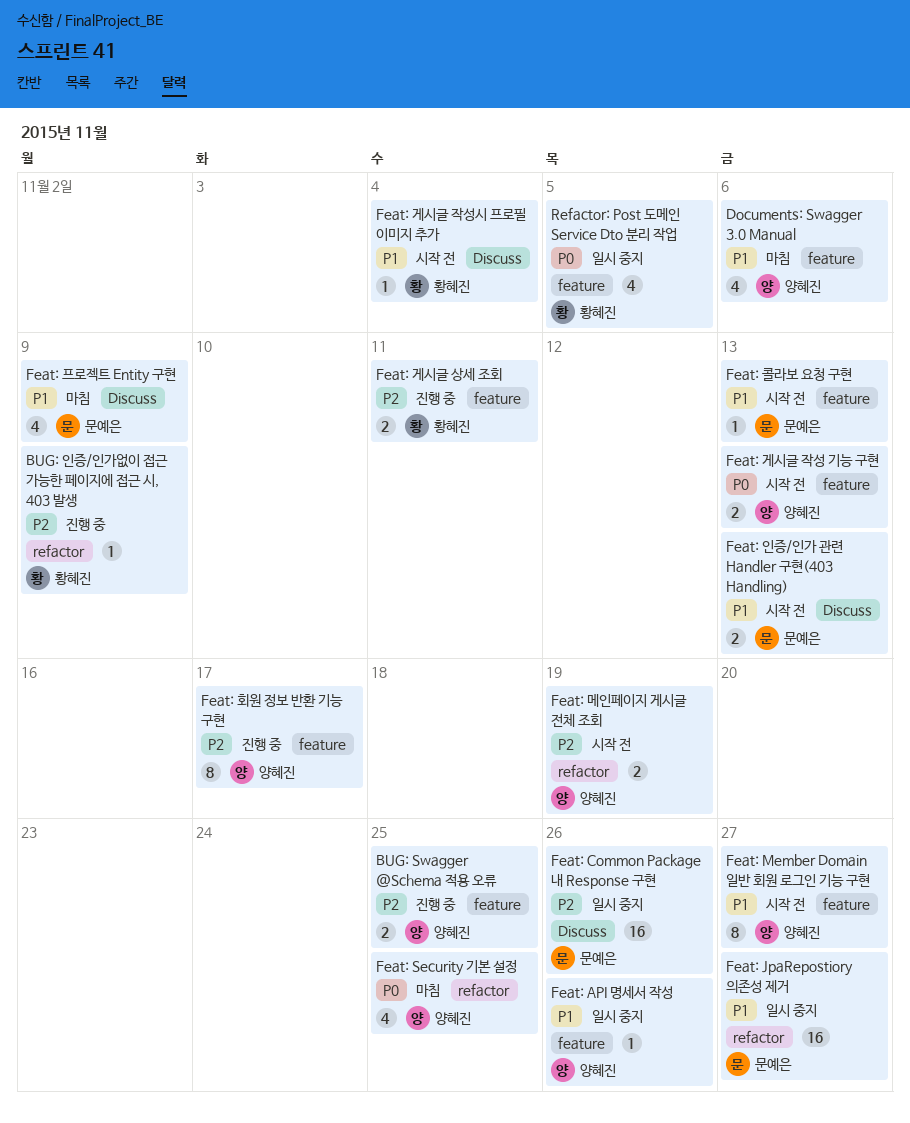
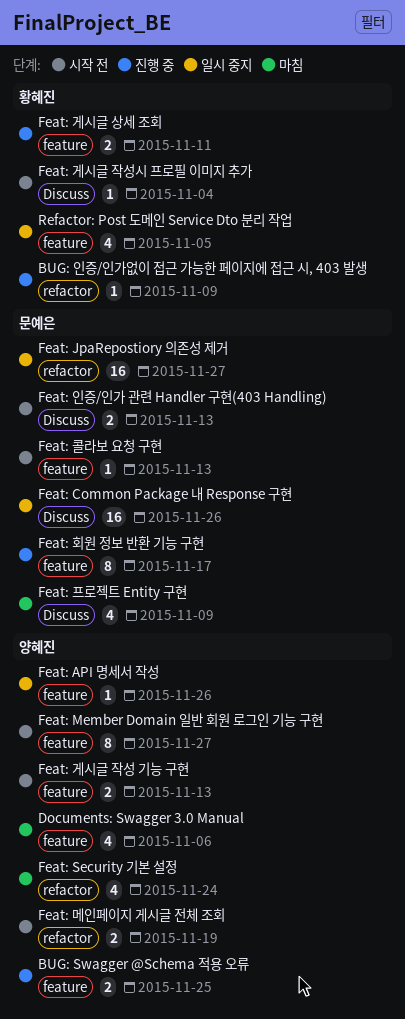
Feat: Security 기본 설정, due: Nov 25 -> Nov 24
Feat: 회원 정보 반환 기능 구현, owner: 양혜진 -> 문예은

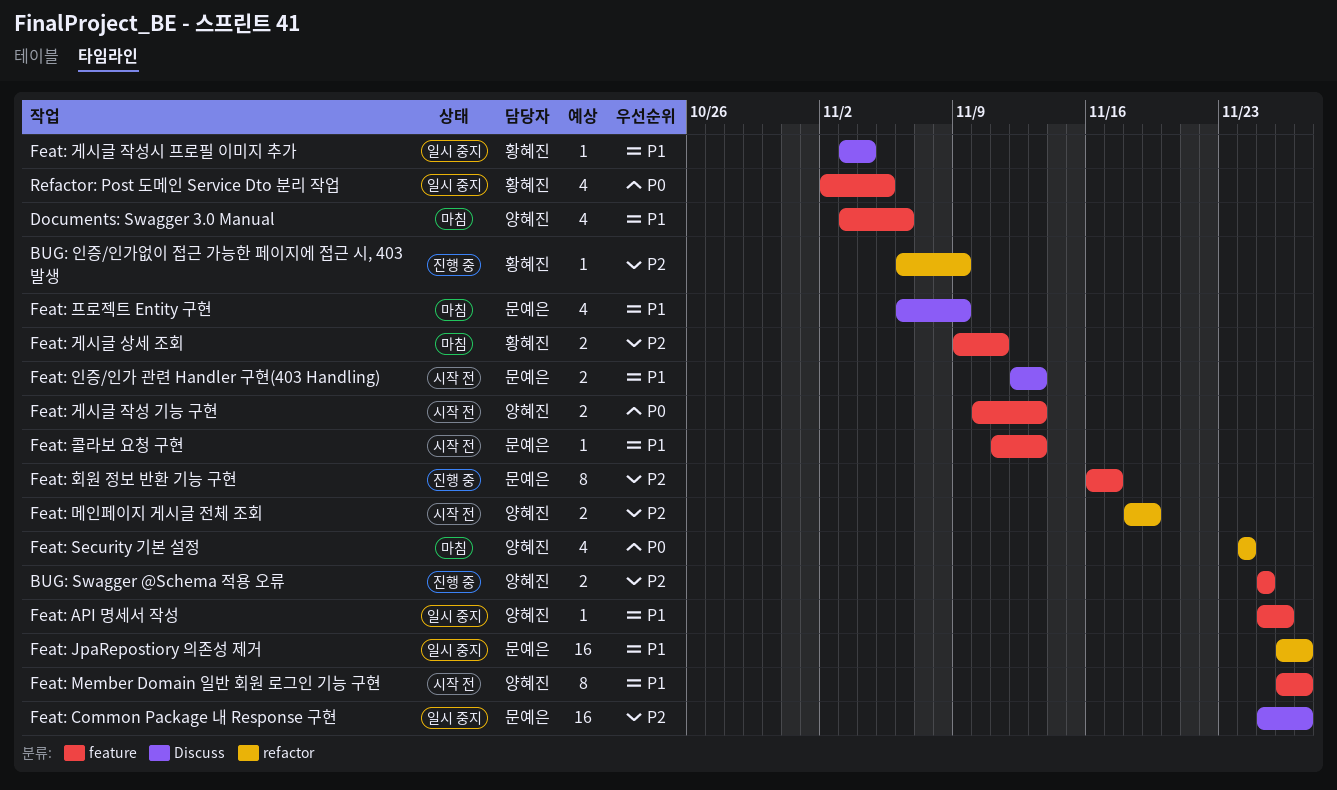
Feat: Common Package 내 Response 구현, due: Nov 26 -> Nov 27
Feat: 게시글 상세 조회, status: 진행 중 -> 마침
Feat: 게시글 작성시 프로필 이미지 추가, status: 시작 전 -> 일시 중지

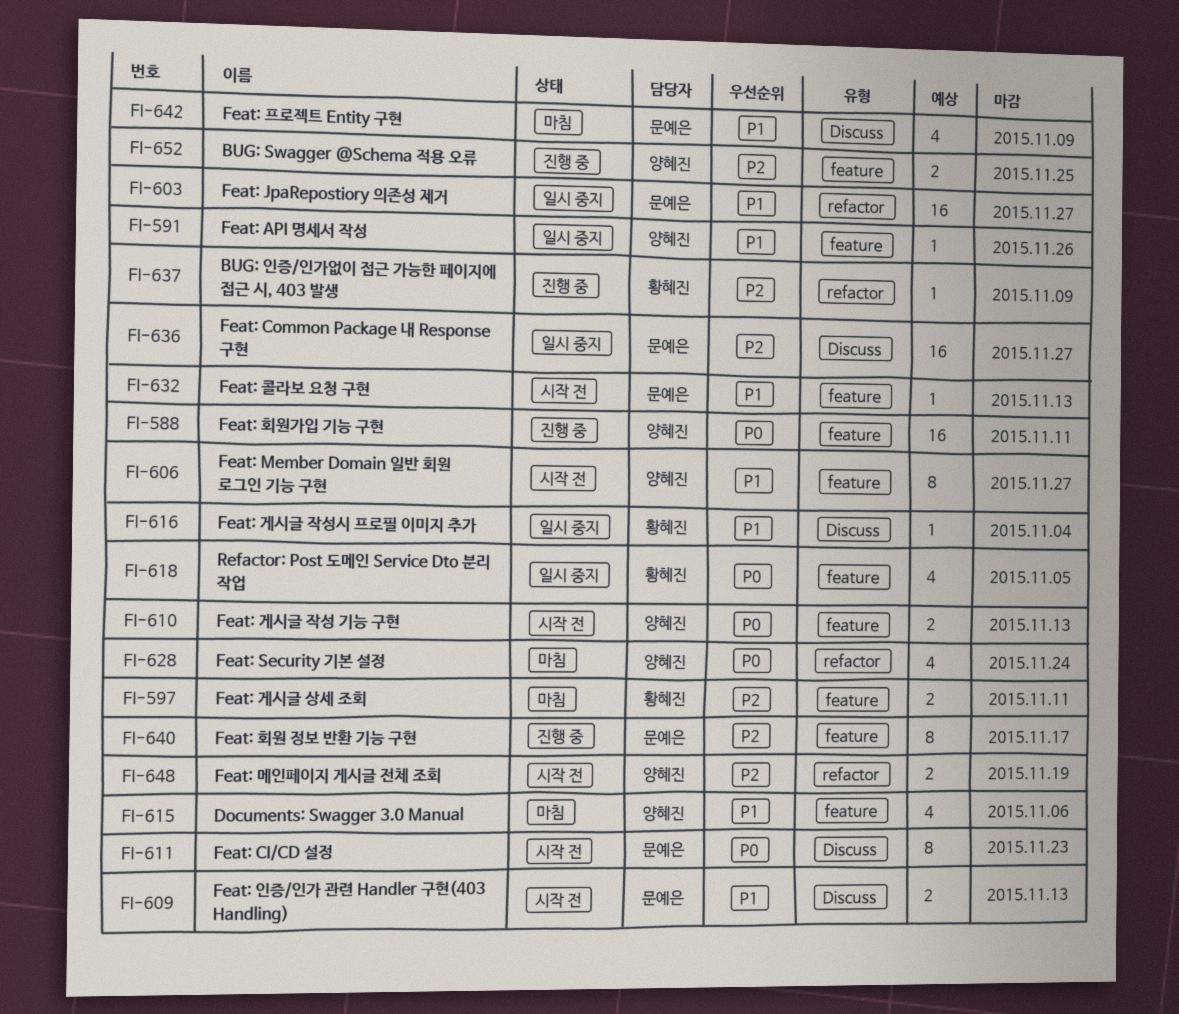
Feat: CI/CD 설정: none -> present
Feat: 회원가입 기능 구현: none -> present

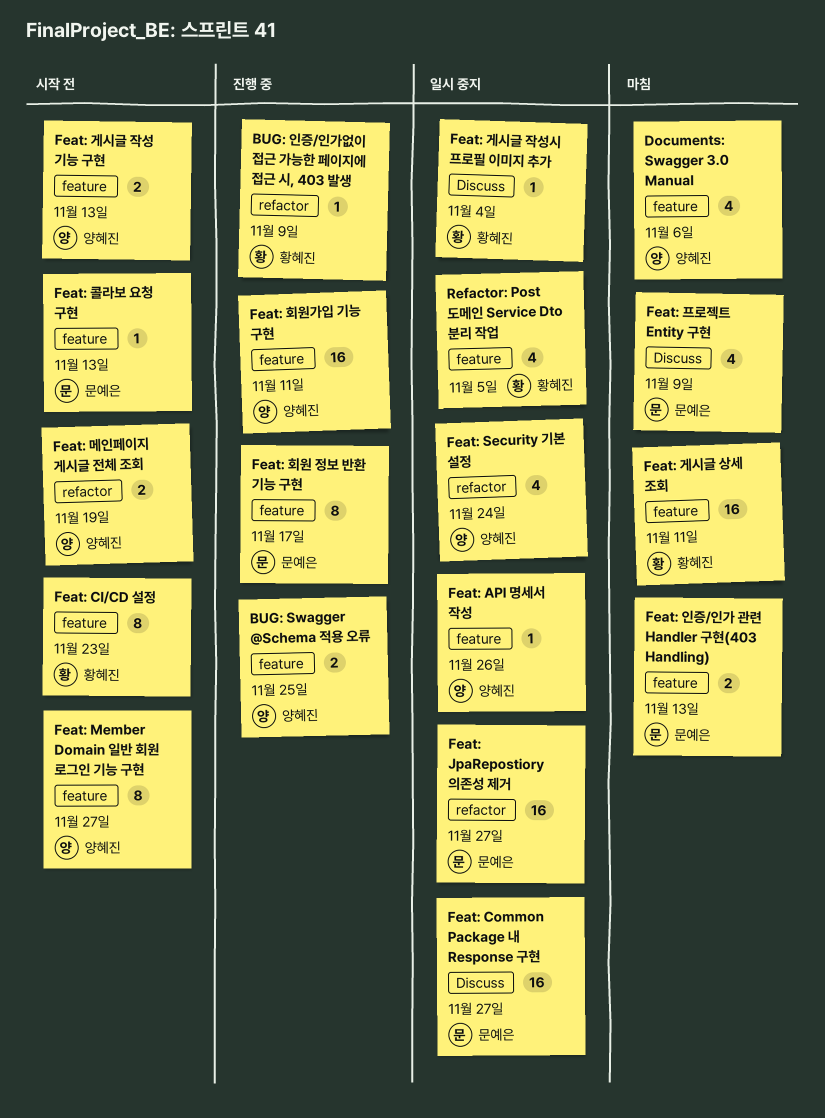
Feat: CI/CD 설정, owner: 문예은 -> 황혜진
Feat: CI/CD 설정, label: Discuss -> feature
Feat: Security 기본 설정, status: 마침 -> 일시 중지
Feat: 게시글 상세 조회, estimate: 2 -> 16
Feat: 인증/인가 관련 Handler 구현(403 Handling), status: 시작 전 -> 마침
Feat: 인증/인가 관련 Handler 구현(403 Handling), label: Discuss -> feature

